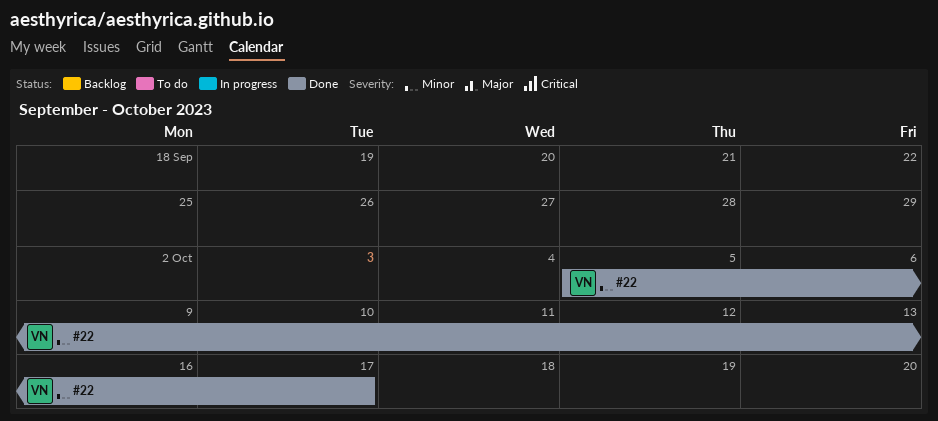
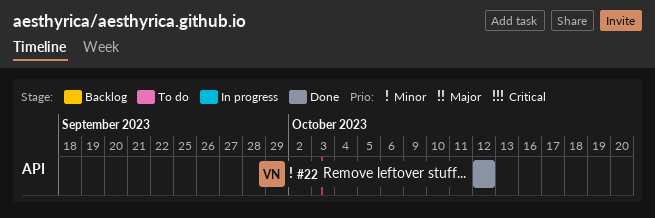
#22, start: Oct 5 -> Oct 12
#22, due: Oct 17 -> Oct 12

